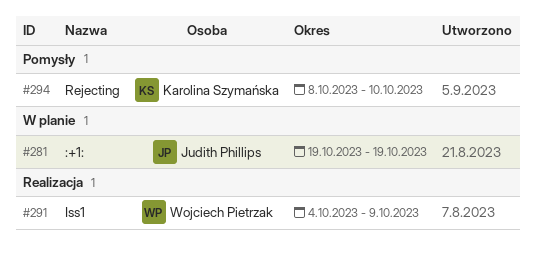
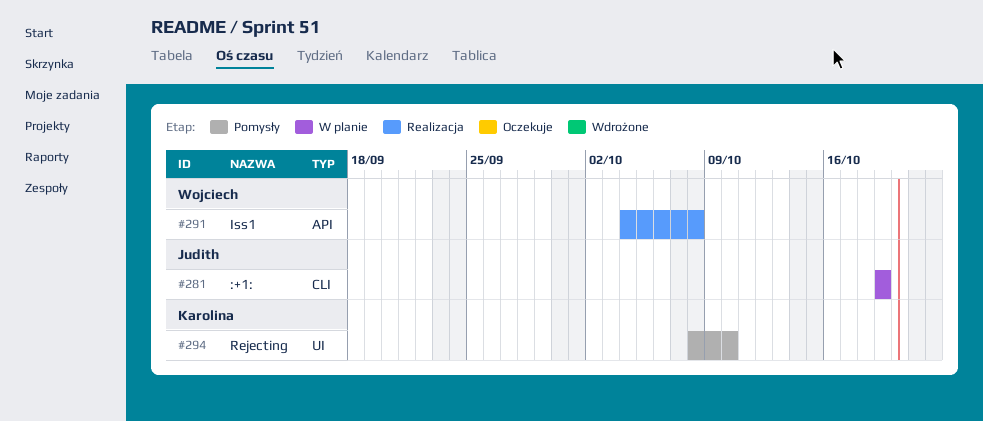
#291, due: Oct 9 -> Oct 8

